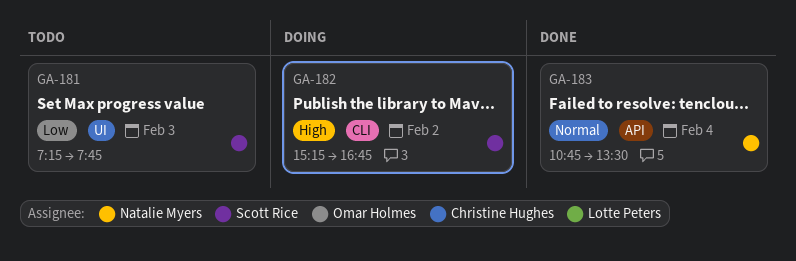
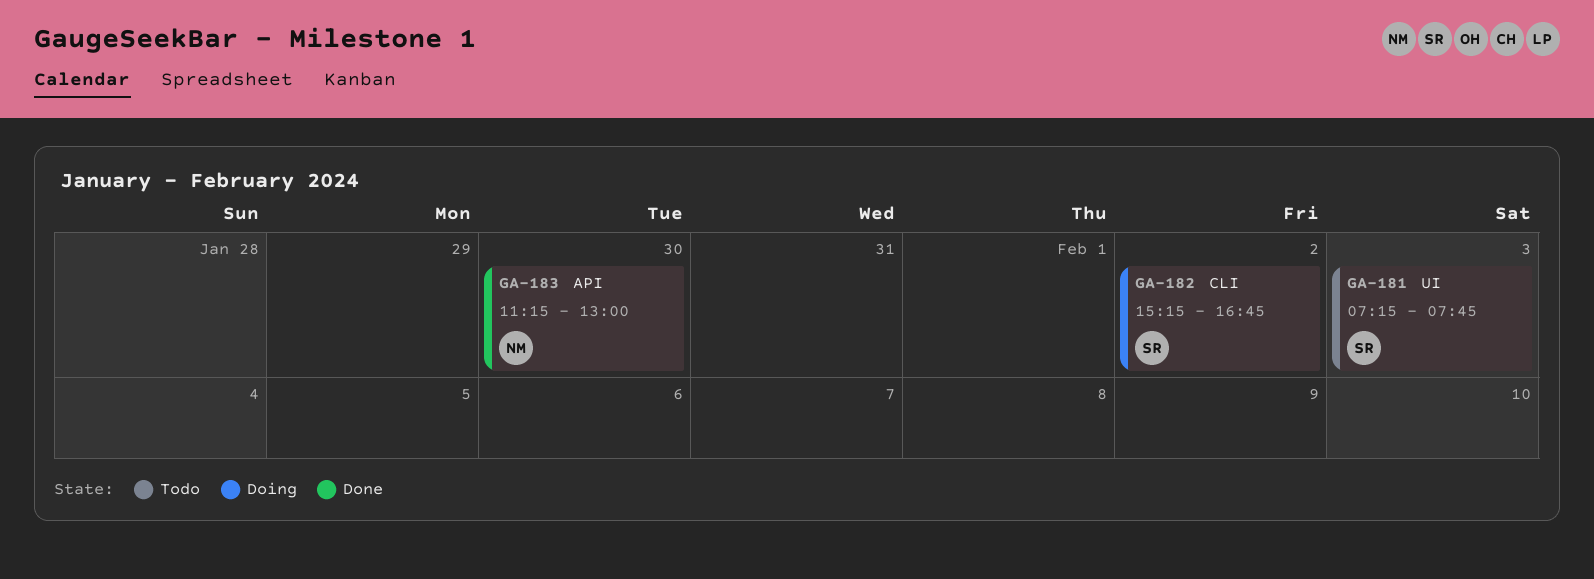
GA-183, day: Feb 4 -> Jan 30
GA-183, begins: 10:45 -> 11:15
GA-183, ends: 13:30 -> 13:00

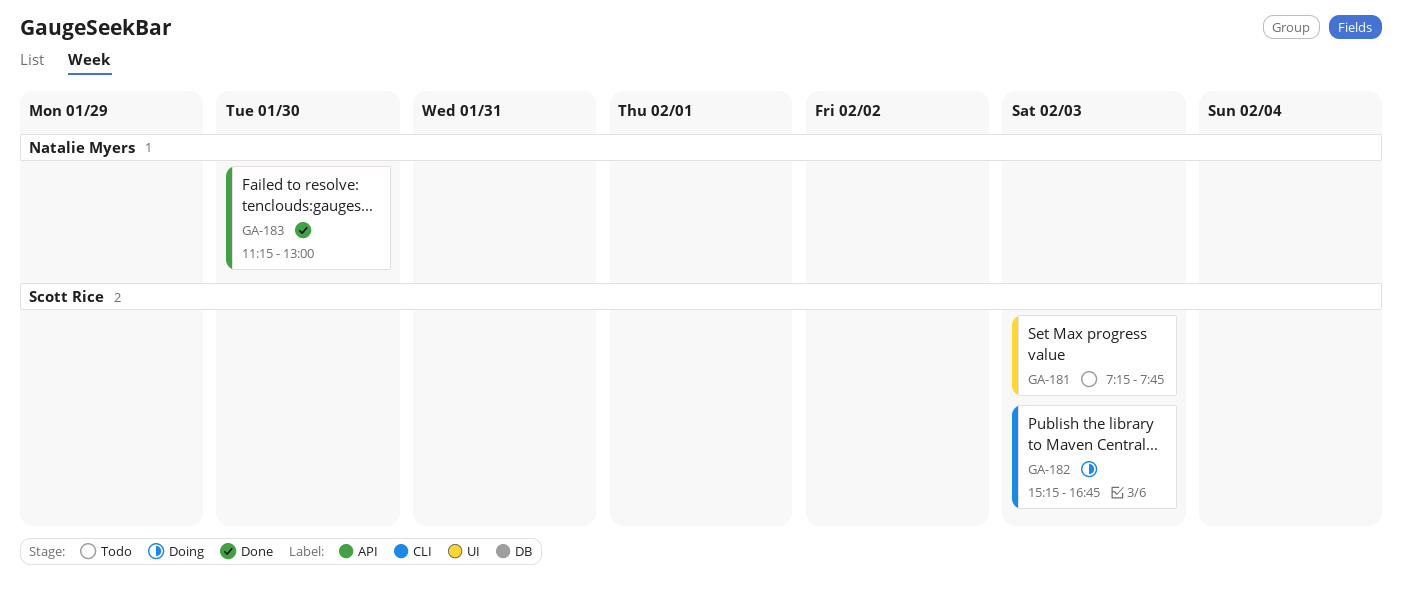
GA-182, day: Feb 2 -> Feb 3

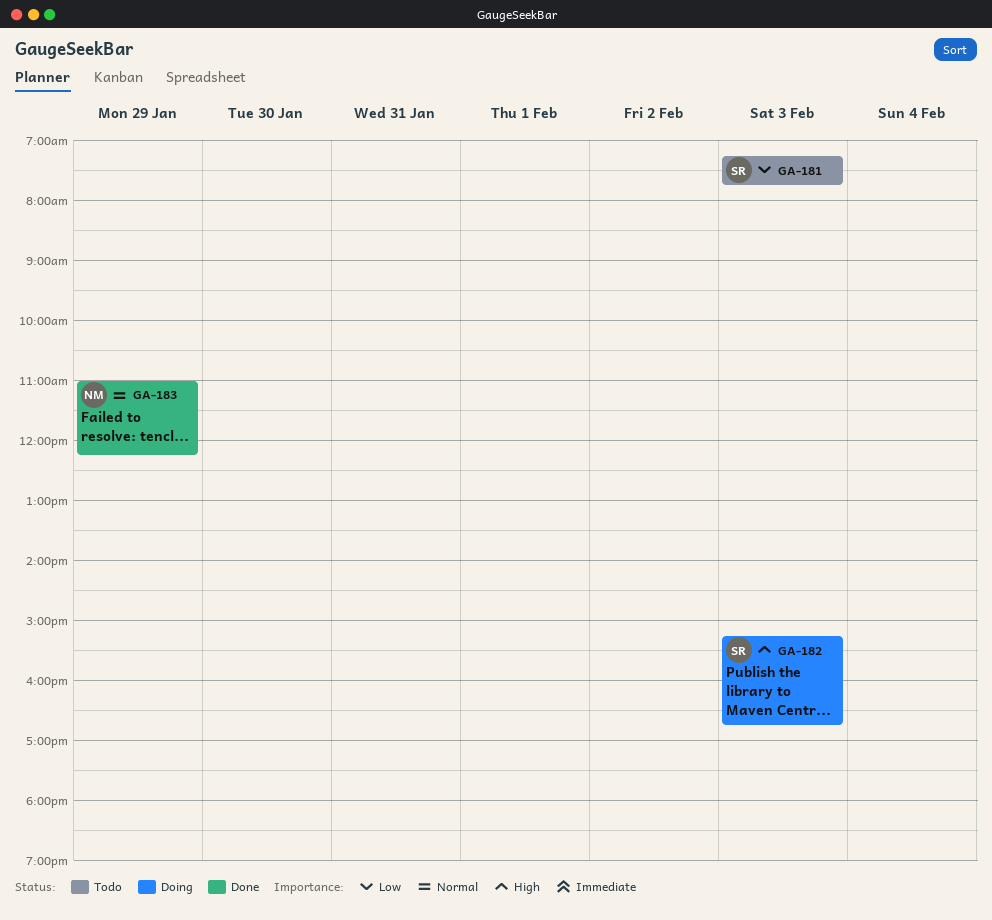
GA-183, day: Jan 30 -> Jan 29
GA-183, begins: 11:15 -> 11:00
GA-183, ends: 13:00 -> 12:15

